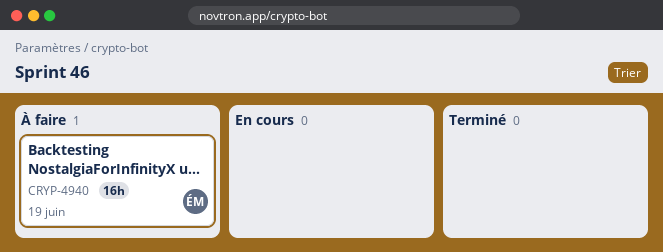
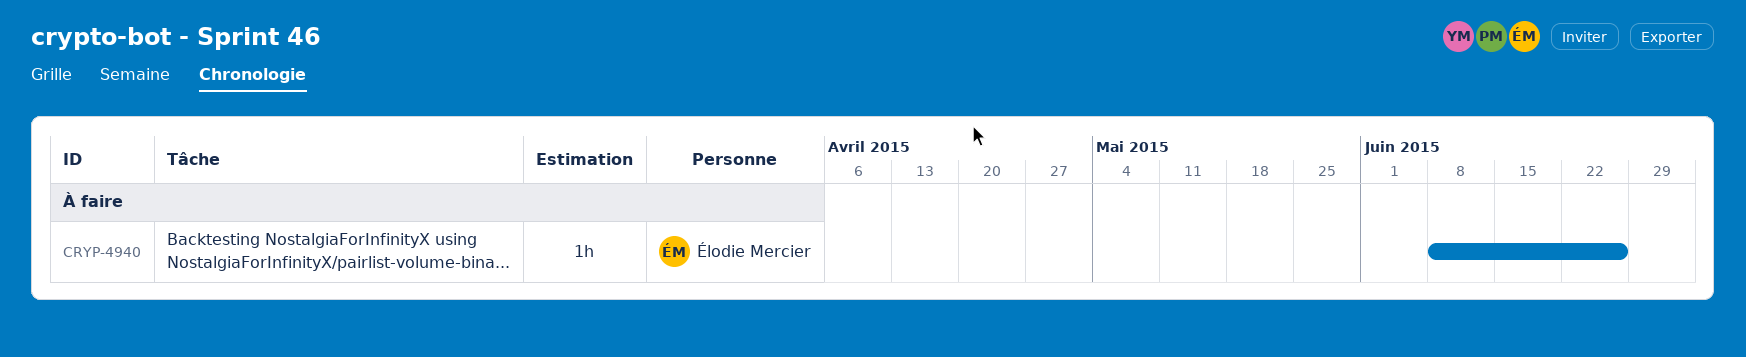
CRYP-4940, estimate: 16h -> 1h
CRYP-4940, due: Jun 19 -> Jun 26

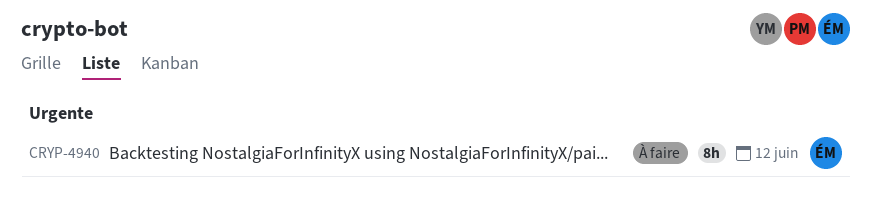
CRYP-4940, estimate: 1h -> 8h
CRYP-4940, due: Jun 26 -> Jun 12

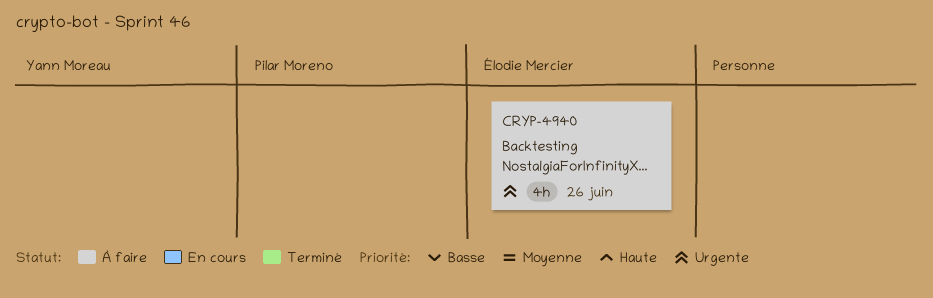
CRYP-4940, estimate: 8h -> 4h
CRYP-4940, due: Jun 12 -> Jun 26

